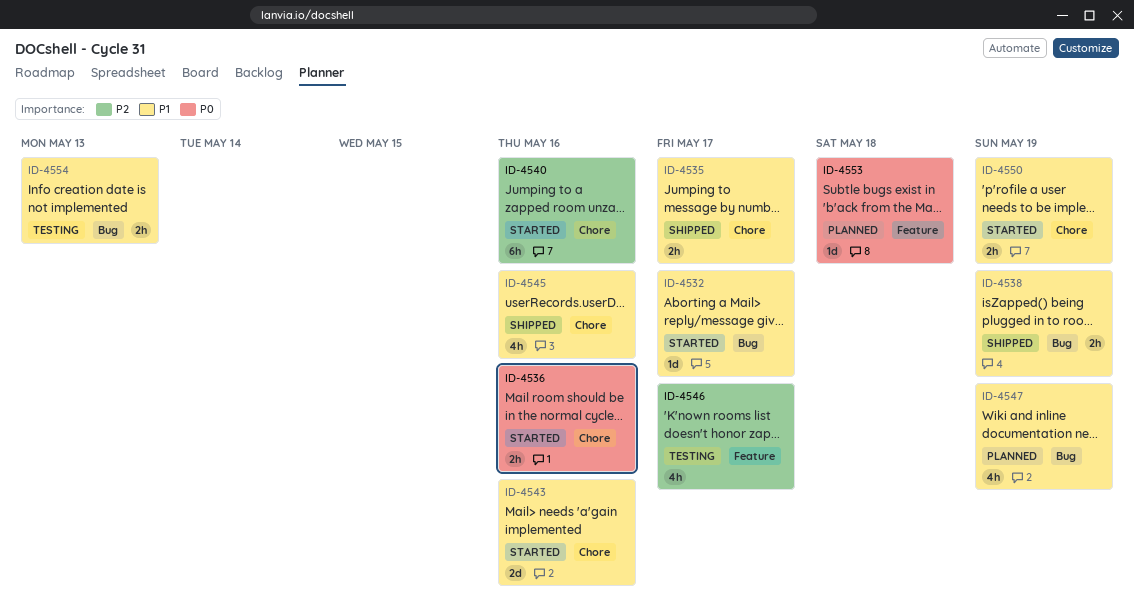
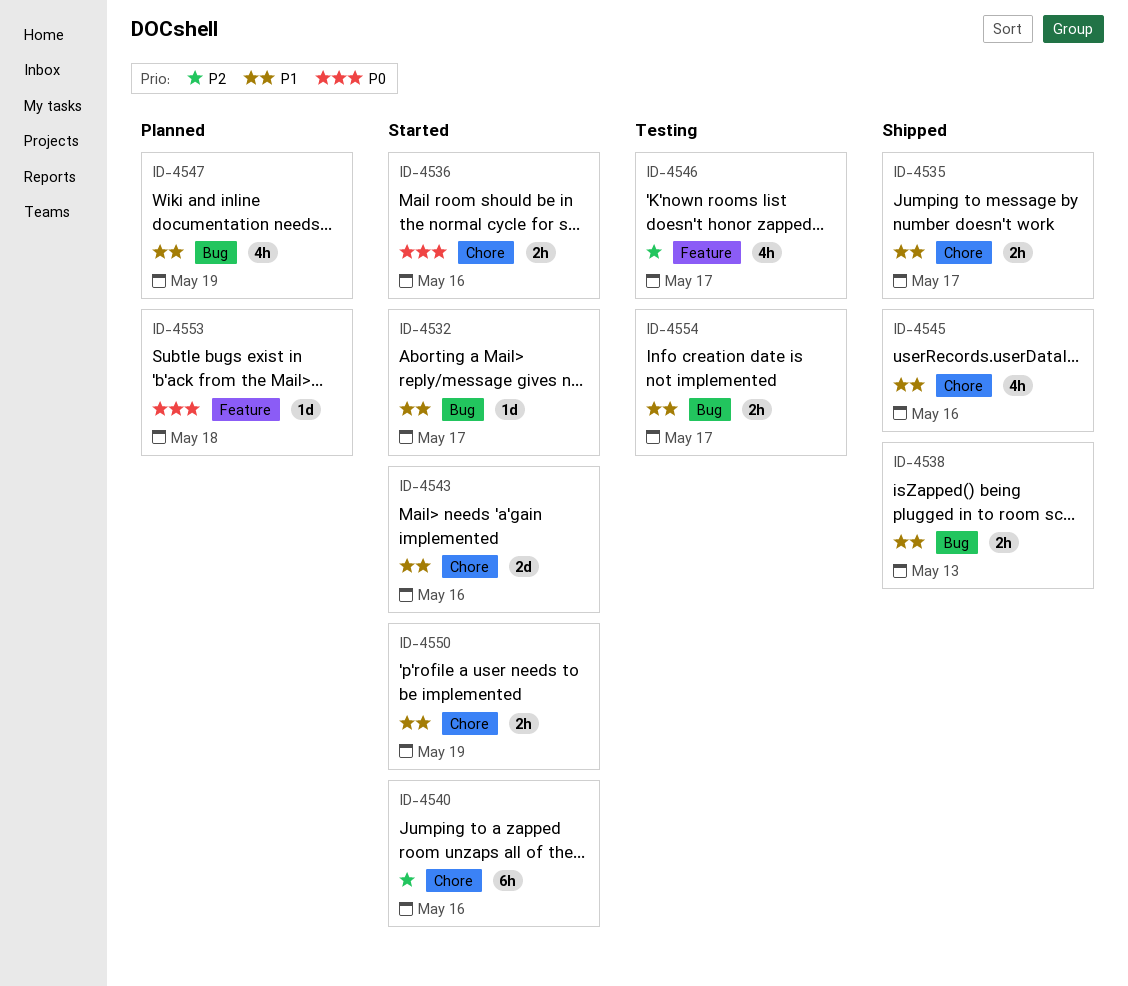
ID-4538, due: May 19 -> May 13
ID-4554, due: May 13 -> May 17

